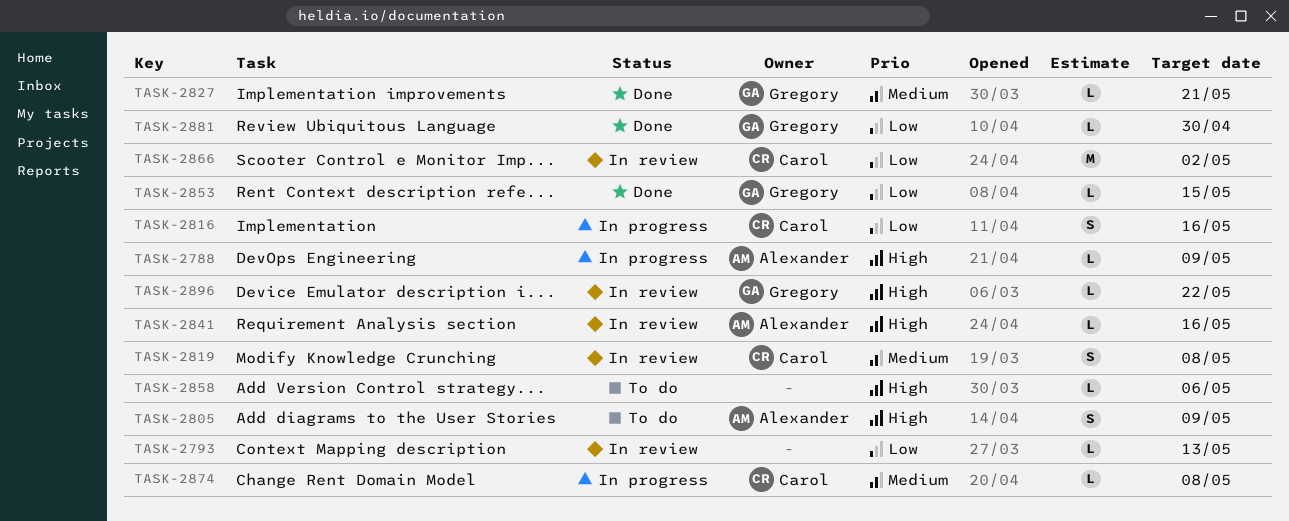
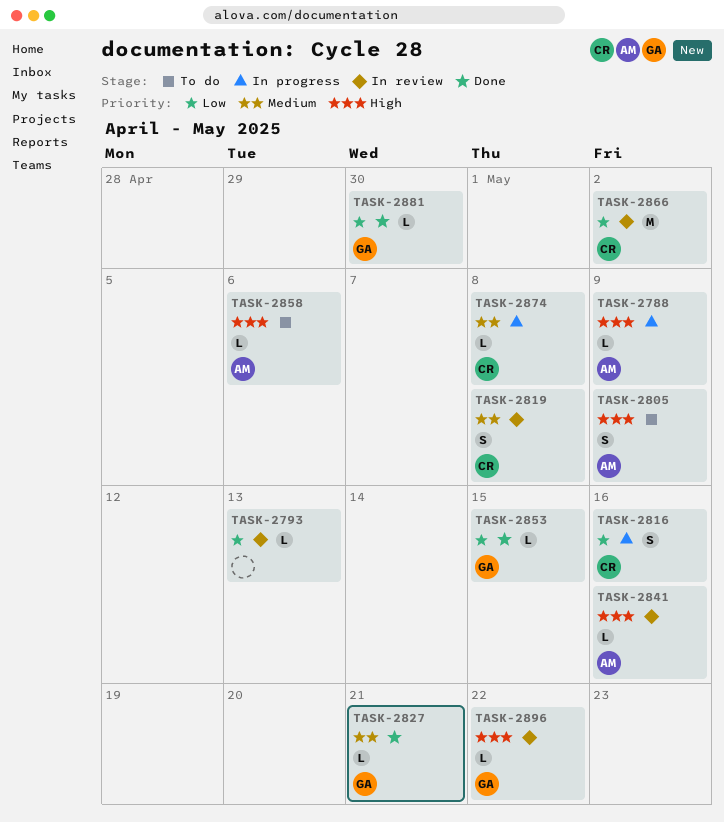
TASK-2858, owner: none -> Alexander

